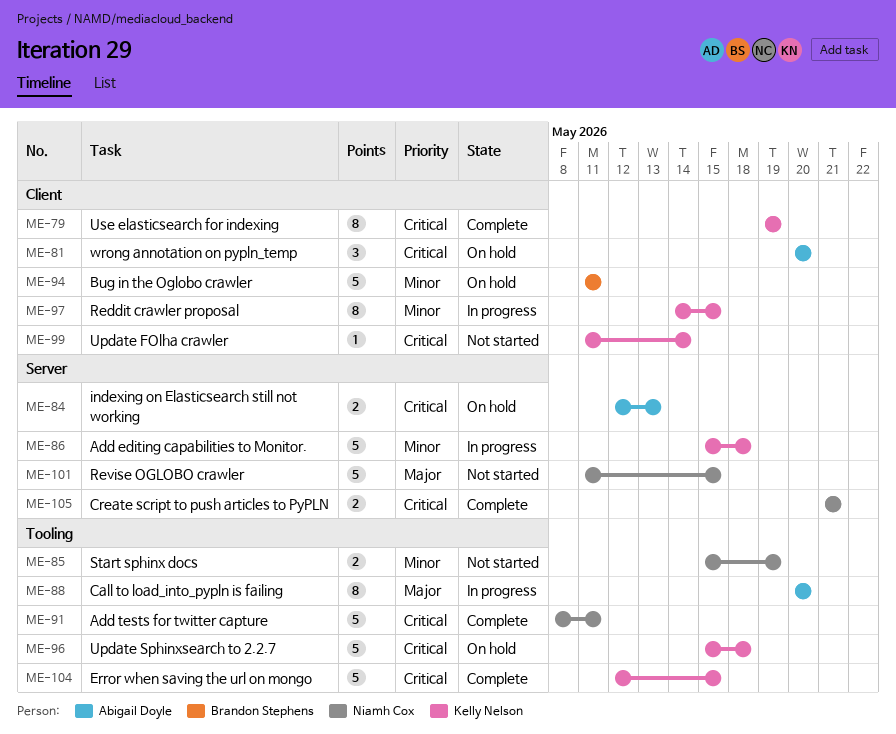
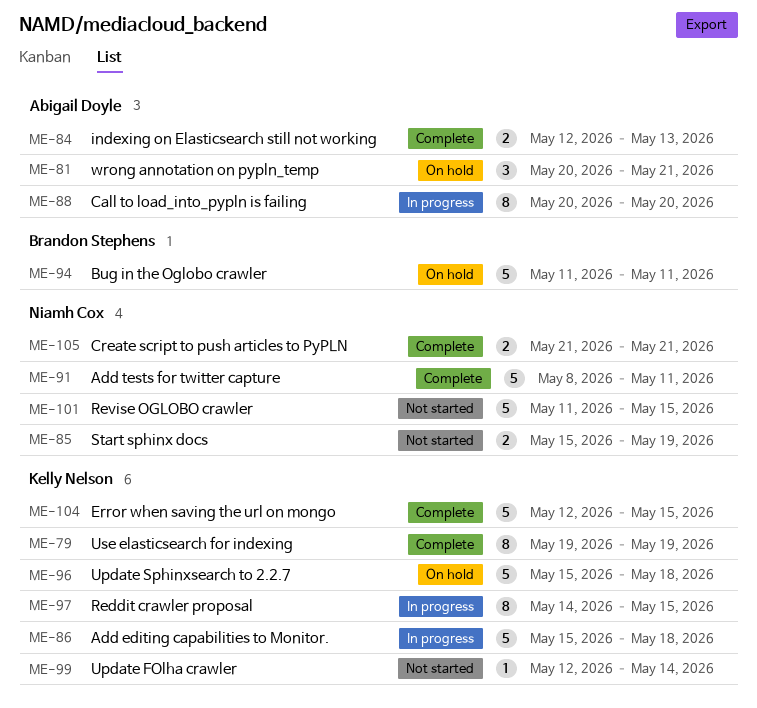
ME-81, due: May 20 -> May 21
ME-84, status: On hold -> Complete
ME-99, start: May 11 -> May 12

